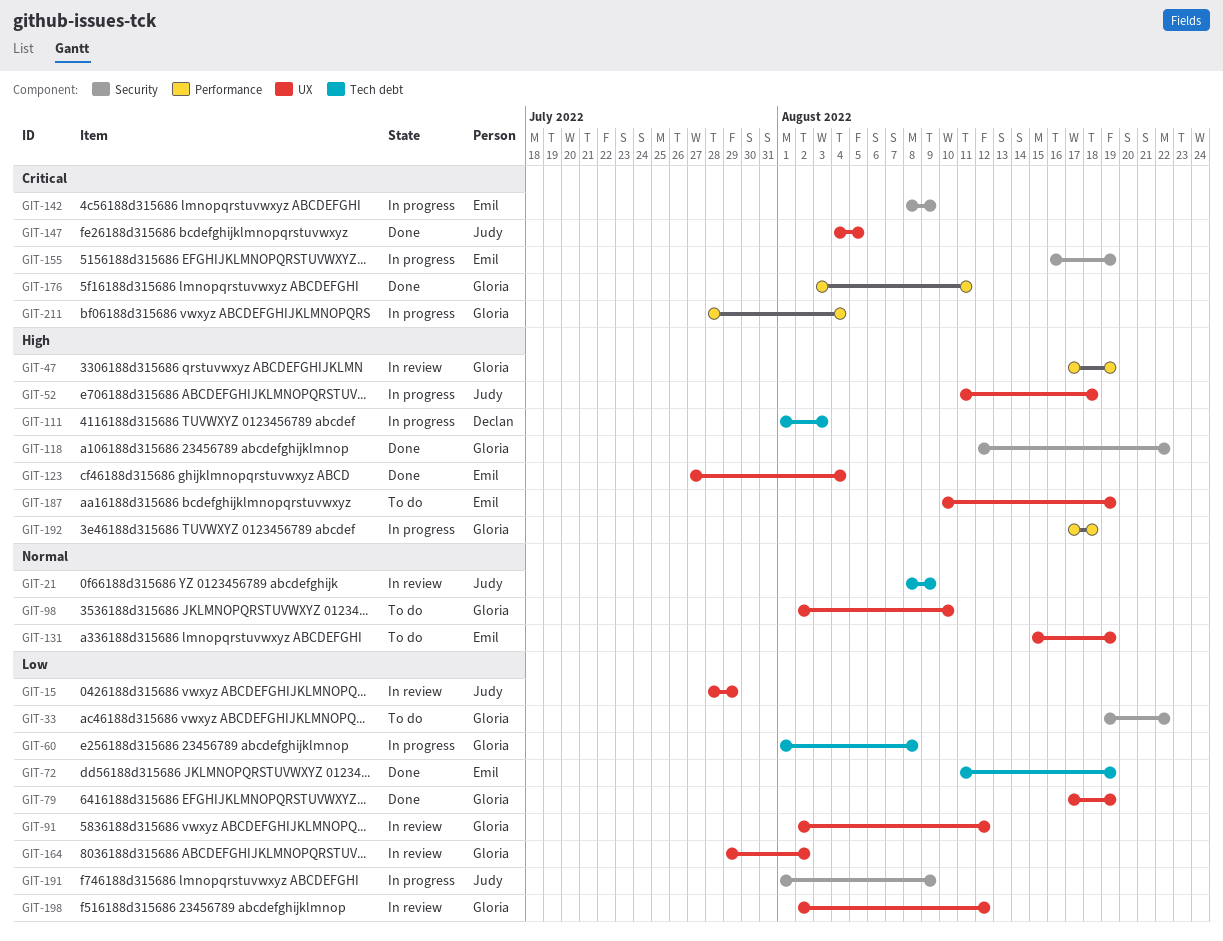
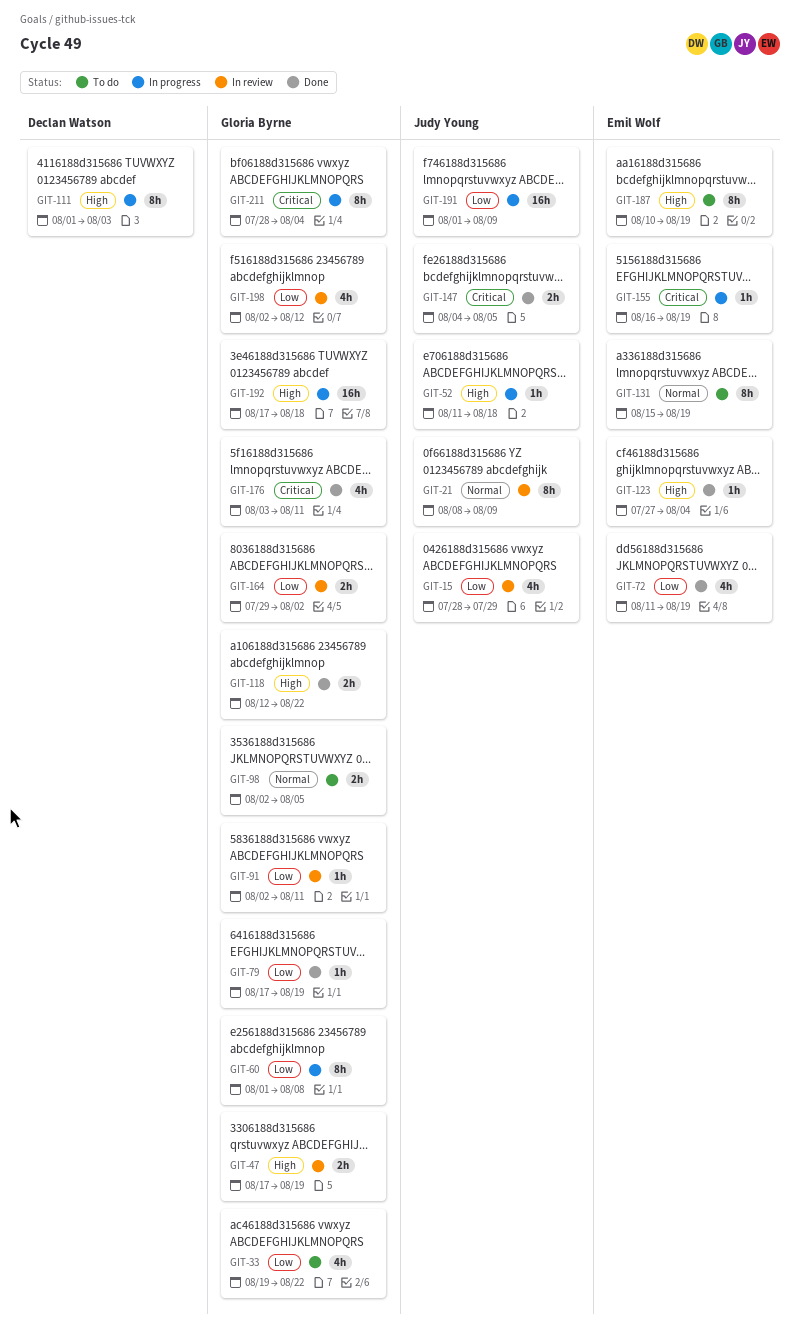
GIT-91, due: Aug 12 -> Aug 11
GIT-98, due: Aug 10 -> Aug 5
GIT-142: present -> none

